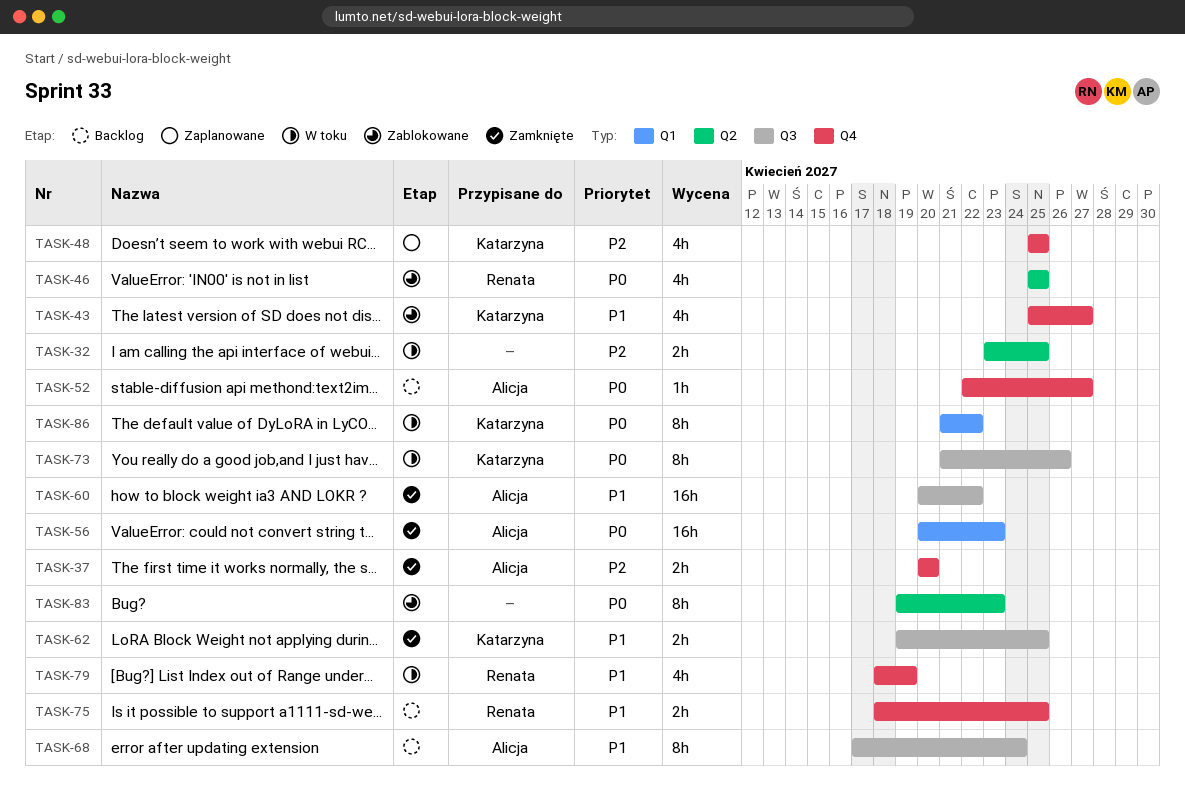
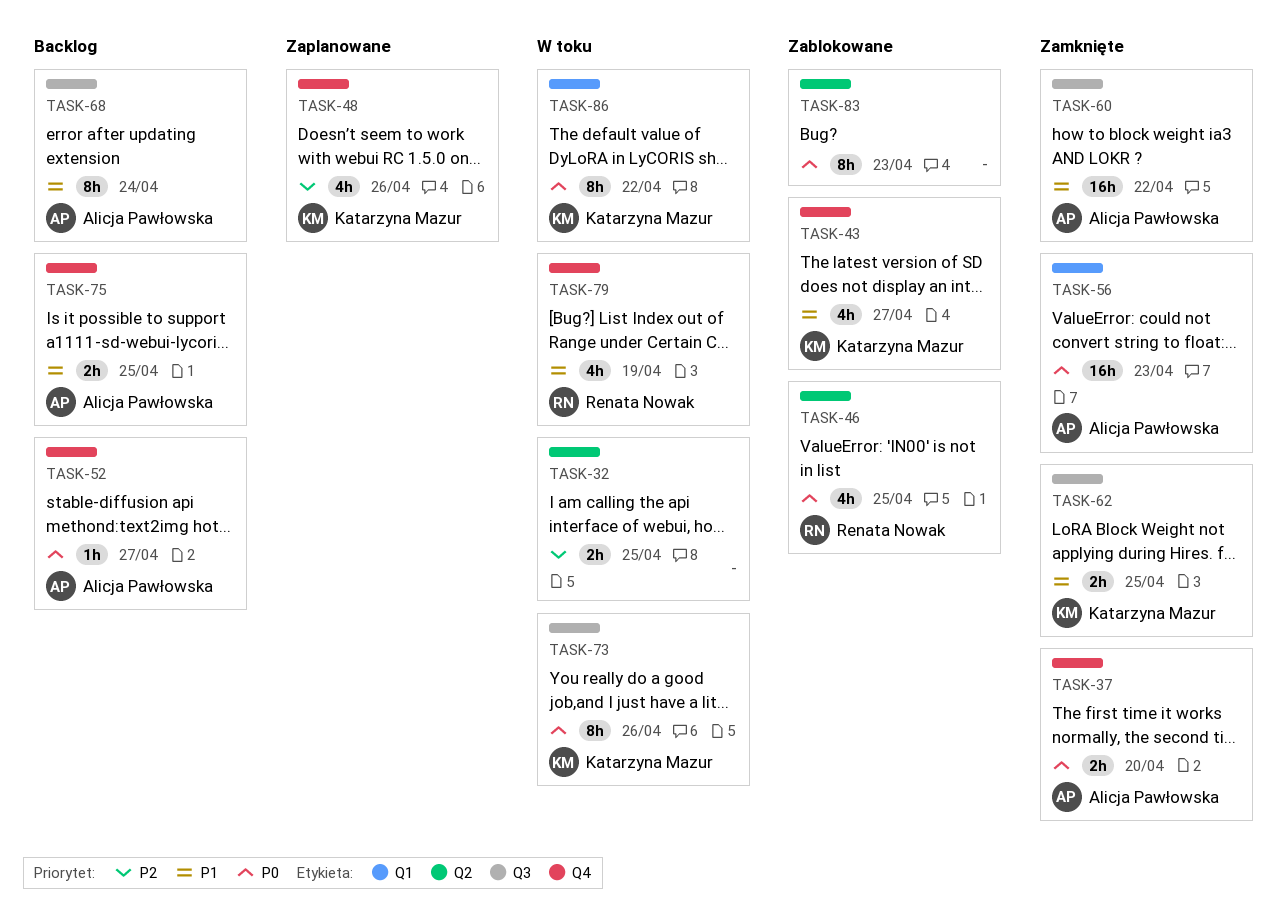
TASK-37, priority: P2 -> P0
TASK-48, due: Apr 25 -> Apr 26
TASK-75, owner: Renata Nowak -> Alicja Pawłowska

